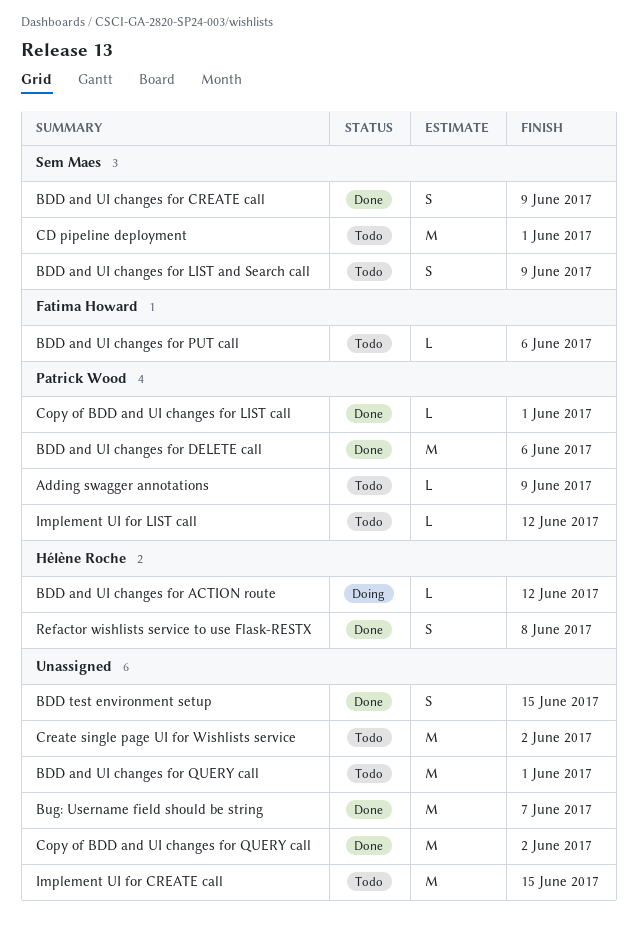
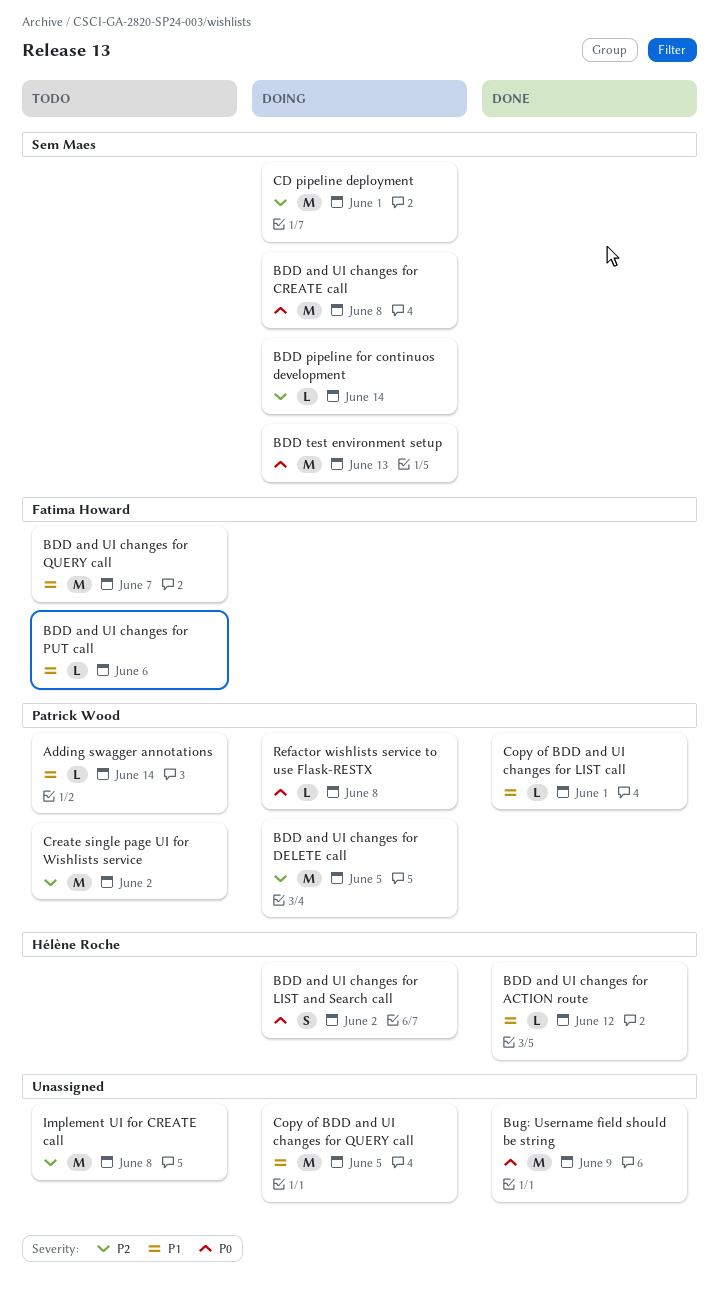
Adding swagger annotations, due: Jun 9 -> Jun 14
BDD and UI changes for ACTION route, status: Doing -> Done
BDD and UI changes for CREATE call, status: Done -> Doing
BDD and UI changes for CREATE call, estimate: S -> M
BDD and UI changes for CREATE call, due: Jun 9 -> Jun 8
BDD and UI changes for DELETE call, status: Done -> Doing
BDD and UI changes for DELETE call, due: Jun 6 -> Jun 5
BDD and UI changes for LIST and Search call, status: Todo -> Doing
BDD and UI changes for LIST and Search call, owner: Sem Maes -> Hélène Roche
BDD and UI changes for LIST and Search call, due: Jun 9 -> Jun 2
BDD and UI changes for QUERY call, owner: none -> Fatima Howard
BDD and UI changes for QUERY call, due: Jun 1 -> Jun 7
BDD pipeline for continuos development: none -> present
BDD test environment setup, status: Done -> Doing
BDD test environment setup, owner: none -> Sem Maes
BDD test environment setup, estimate: S -> M
BDD test environment setup, due: Jun 15 -> Jun 13
Bug: Username field should be string, due: Jun 7 -> Jun 9
CD pipeline deployment, status: Todo -> Doing
Copy of BDD and UI changes for QUERY call, status: Done -> Doing
Copy of BDD and UI changes for QUERY call, due: Jun 2 -> Jun 5
Create single page UI for Wishlists service, owner: none -> Patrick Wood
Implement UI for CREATE call, due: Jun 15 -> Jun 8
Implement UI for LIST call: present -> none
Refactor wishlists service to use Flask-RESTX, status: Done -> Doing
Refactor wishlists service to use Flask-RESTX, owner: Hélène Roche -> Patrick Wood
Refactor wishlists service to use Flask-RESTX, estimate: S -> L

